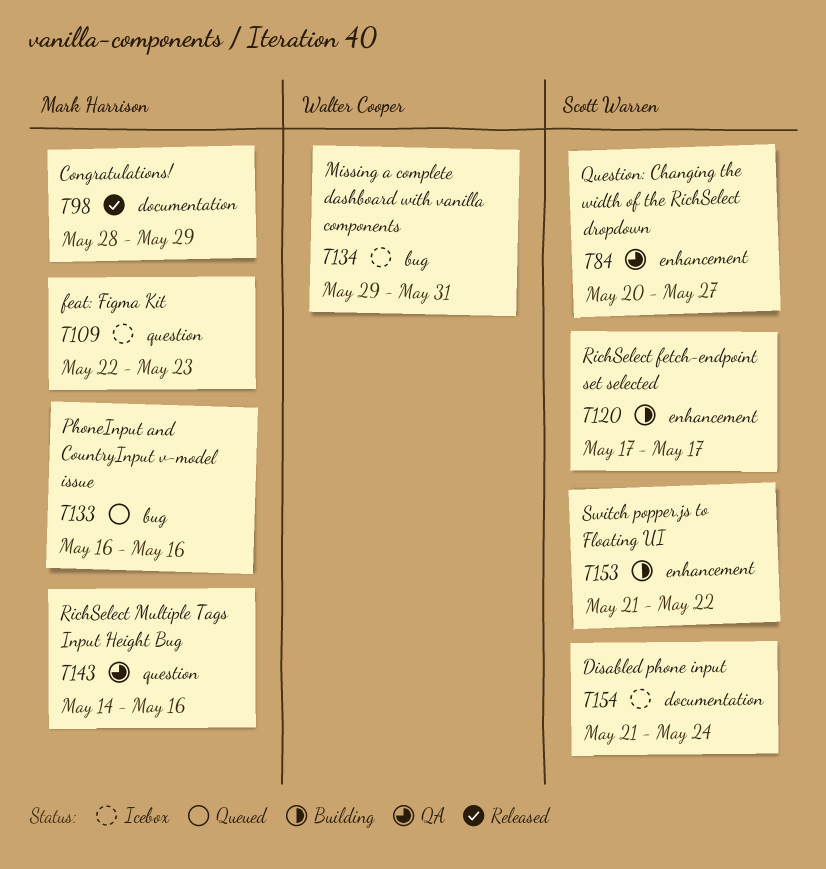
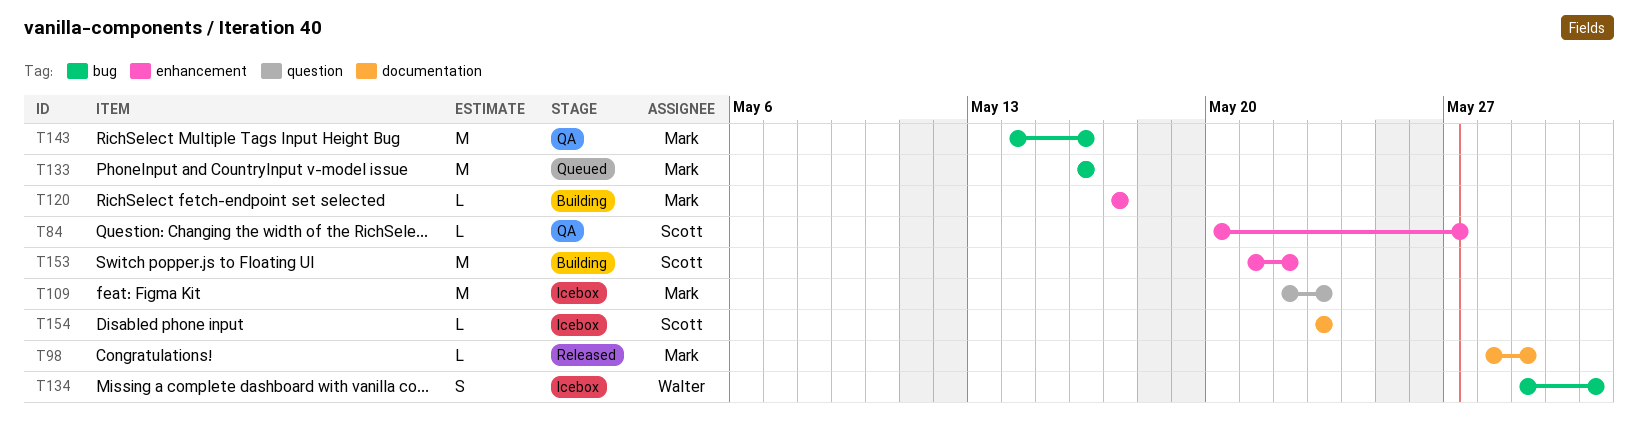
T120, owner: Scott Warren -> Mark Harrison
T143, label: question -> bug
T154, start: May 21 -> May 23
T154, due: May 24 -> May 23

